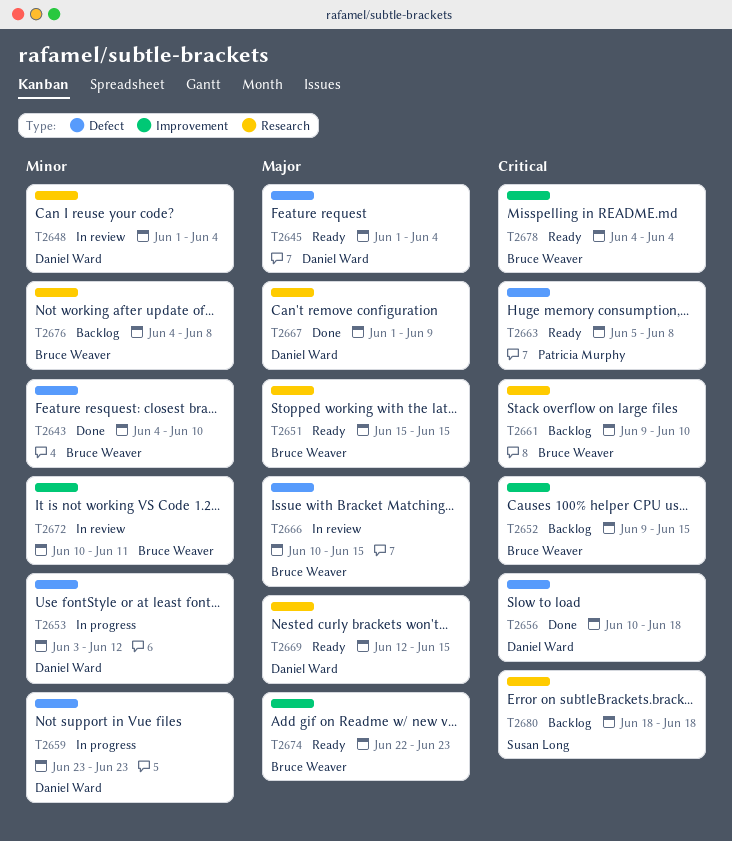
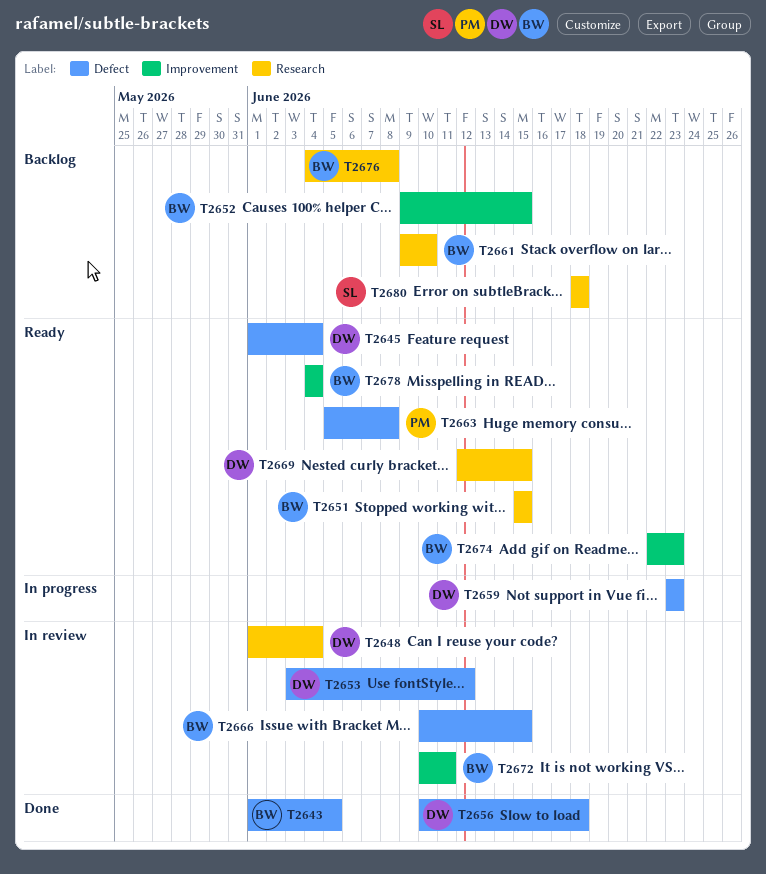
T2643, start: Jun 4 -> Jun 1
T2643, due: Jun 10 -> Jun 5
T2653, status: In progress -> In review
T2667: present -> none

